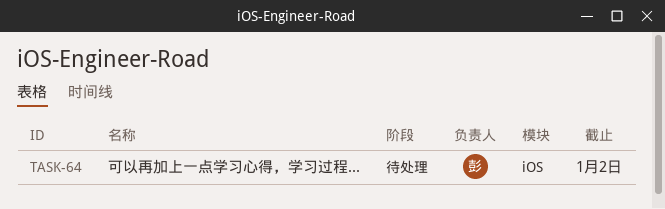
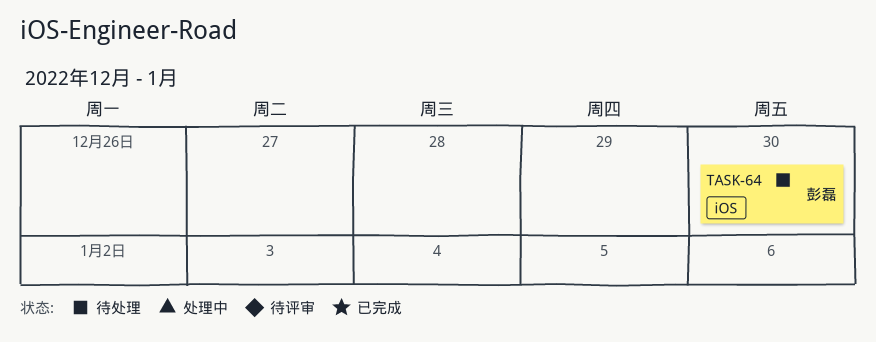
TASK-64, due: Jan 2 -> Dec 30

